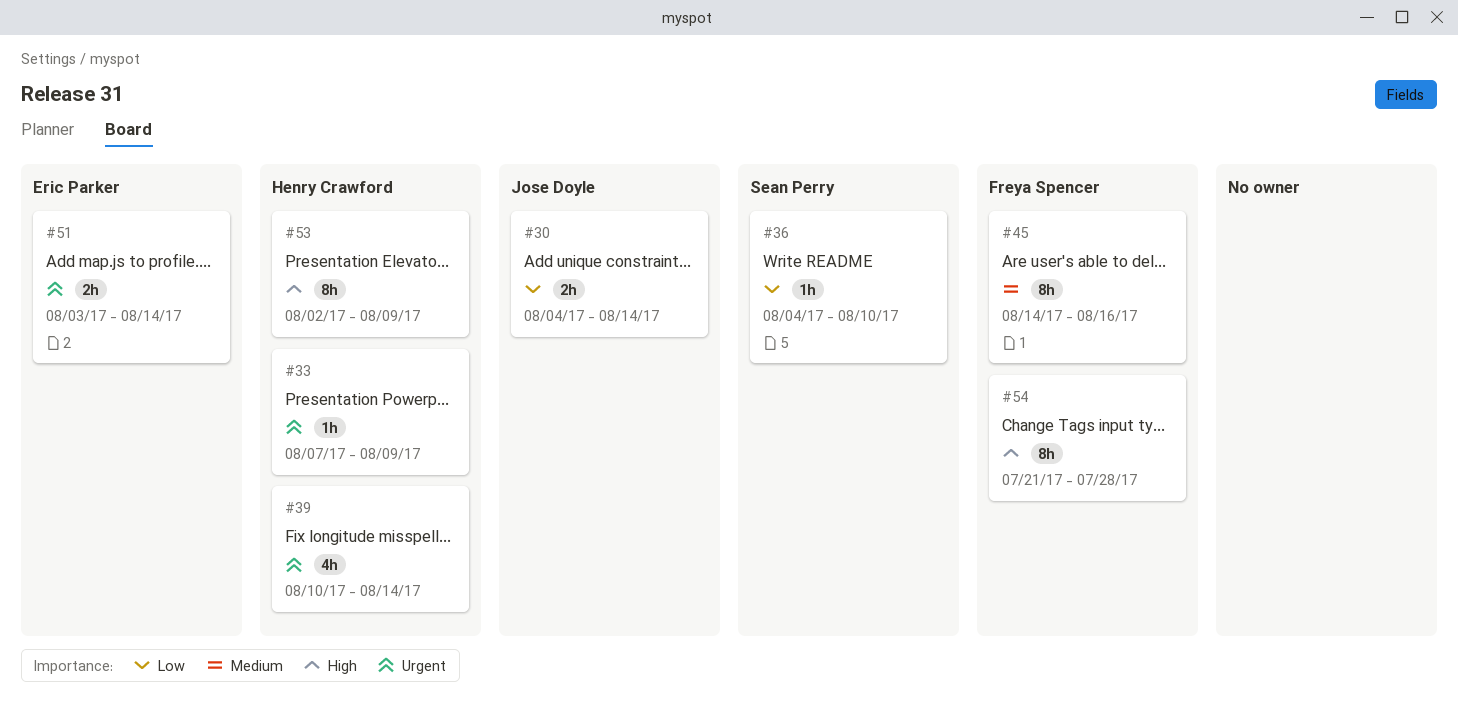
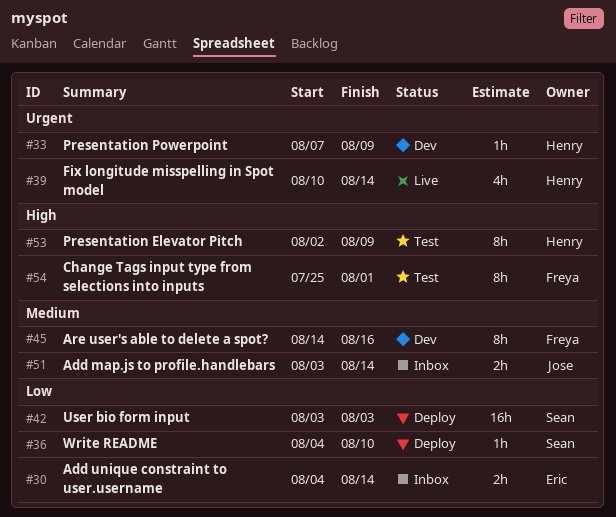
#30, owner: Jose Doyle -> Eric Parker
#42: none -> present
#51, owner: Eric Parker -> Jose Doyle
#51, priority: Urgent -> Medium
#54, start: Jul 21 -> Jul 25
#54, due: Jul 28 -> Aug 1

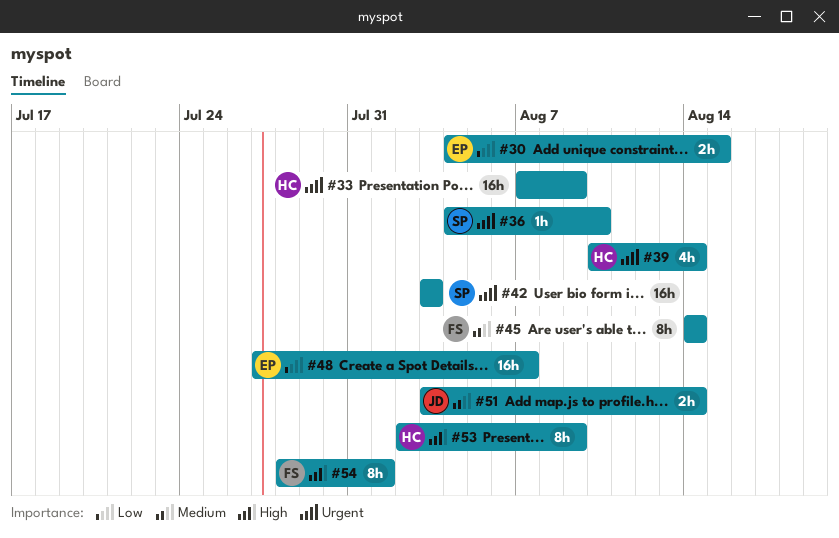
#30, due: Aug 14 -> Aug 15
#33, estimate: 1h -> 16h
#36, priority: Low -> Urgent
#42, priority: Low -> Urgent
#45, due: Aug 16 -> Aug 14
#48: none -> present
#54, start: Jul 25 -> Jul 28

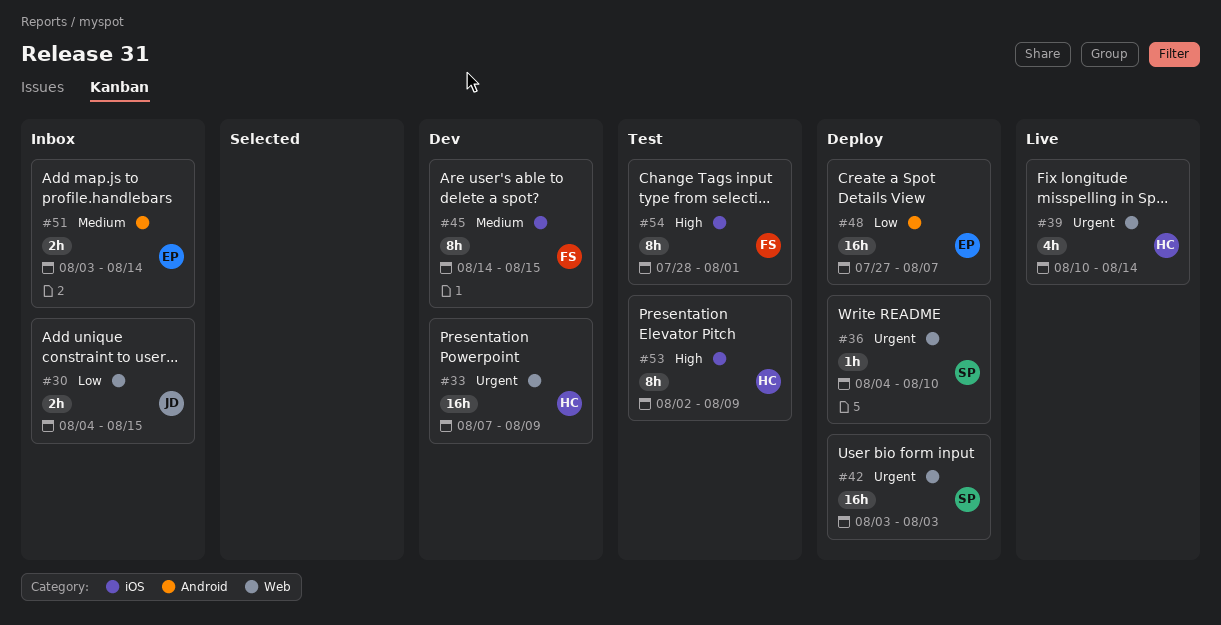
#30, owner: EP -> JD
#45, due: Aug 14 -> Aug 15
#51, owner: JD -> EP

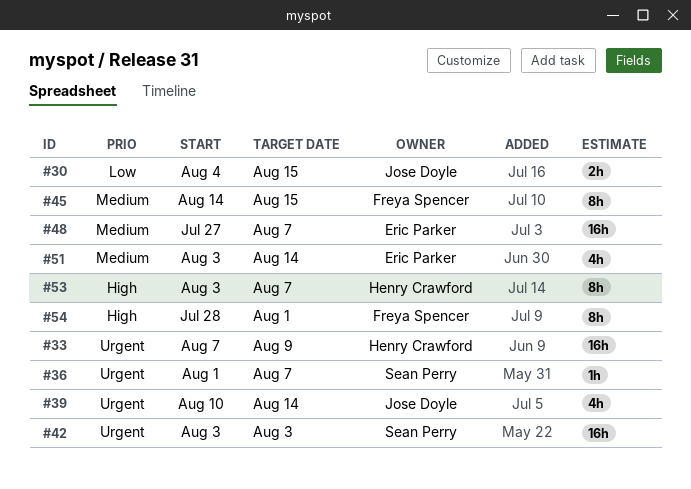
#36, start: Aug 4 -> Aug 1
#36, due: Aug 10 -> Aug 7
#39, owner: Henry Crawford -> Jose Doyle
#48, priority: Low -> Medium
#51, estimate: 2h -> 4h
#53, start: Aug 2 -> Aug 3
#53, due: Aug 9 -> Aug 7

